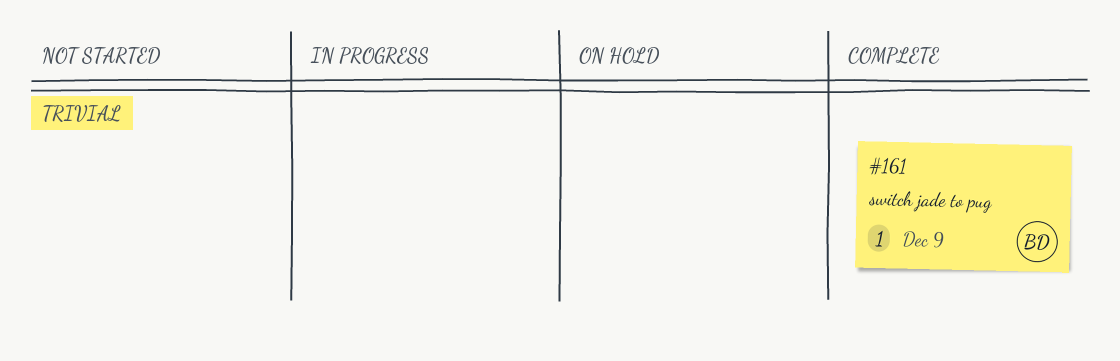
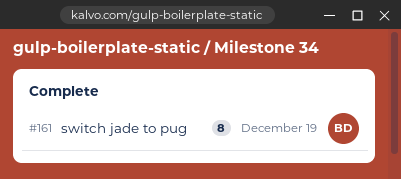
#161, estimate: 1 -> 8
#161, due: Dec 9 -> Dec 19

